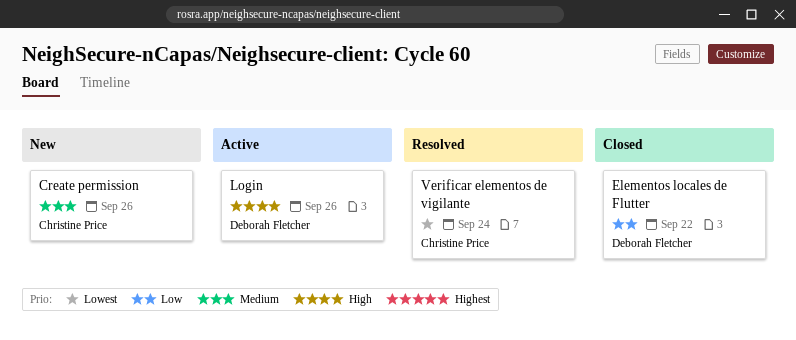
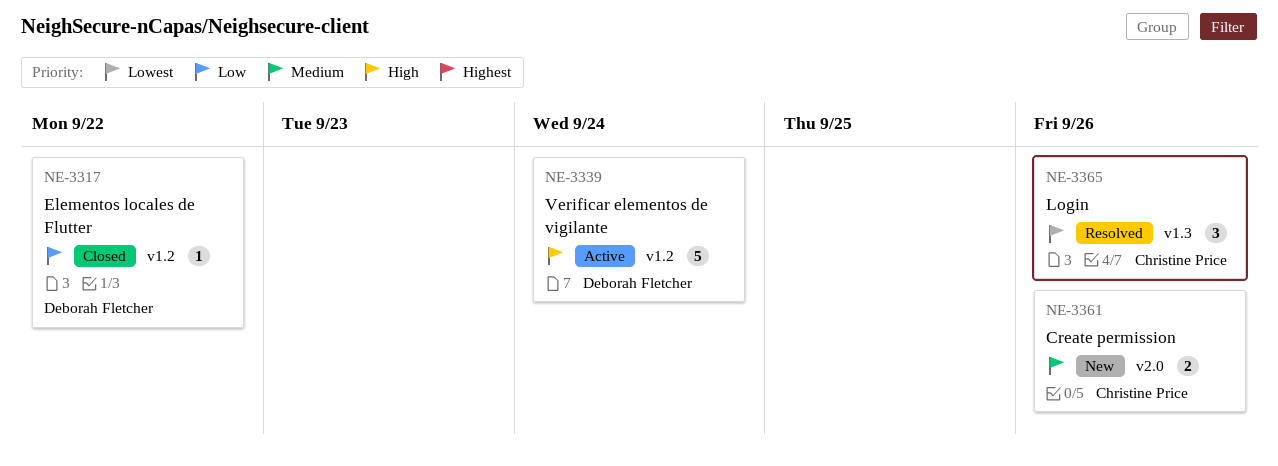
Login, status: Active -> Resolved
Login, owner: Deborah Fletcher -> Christine Price
Login, priority: High -> Lowest
Verificar elementos de vigilante, status: Resolved -> Active
Verificar elementos de vigilante, owner: Christine Price -> Deborah Fletcher
Verificar elementos de vigilante, priority: Lowest -> High

